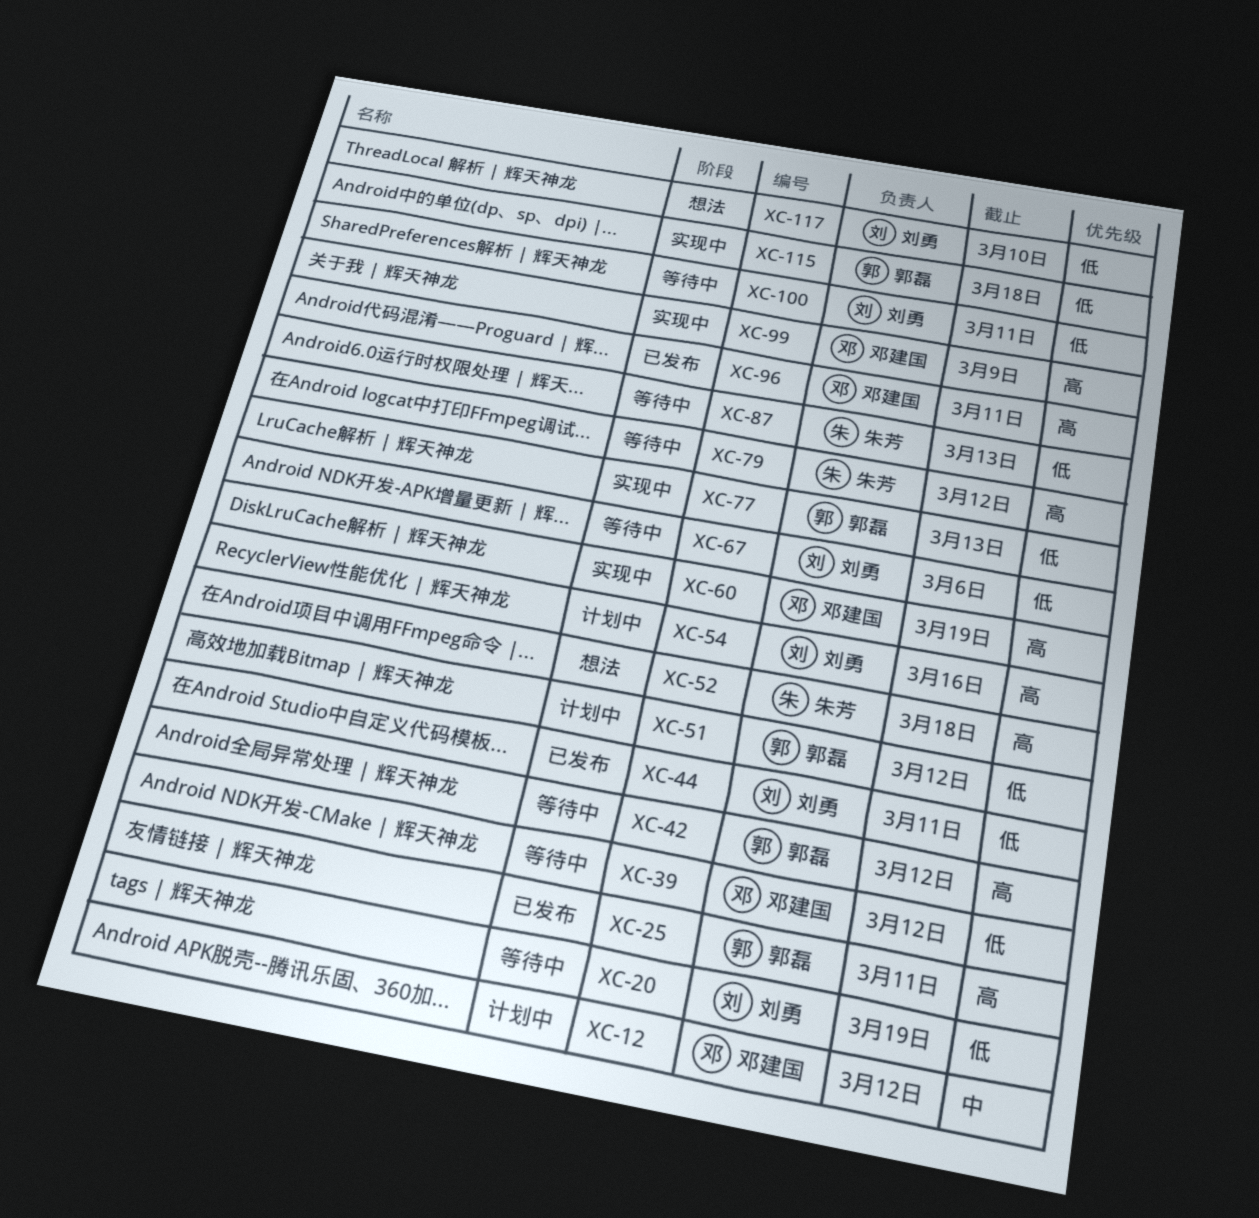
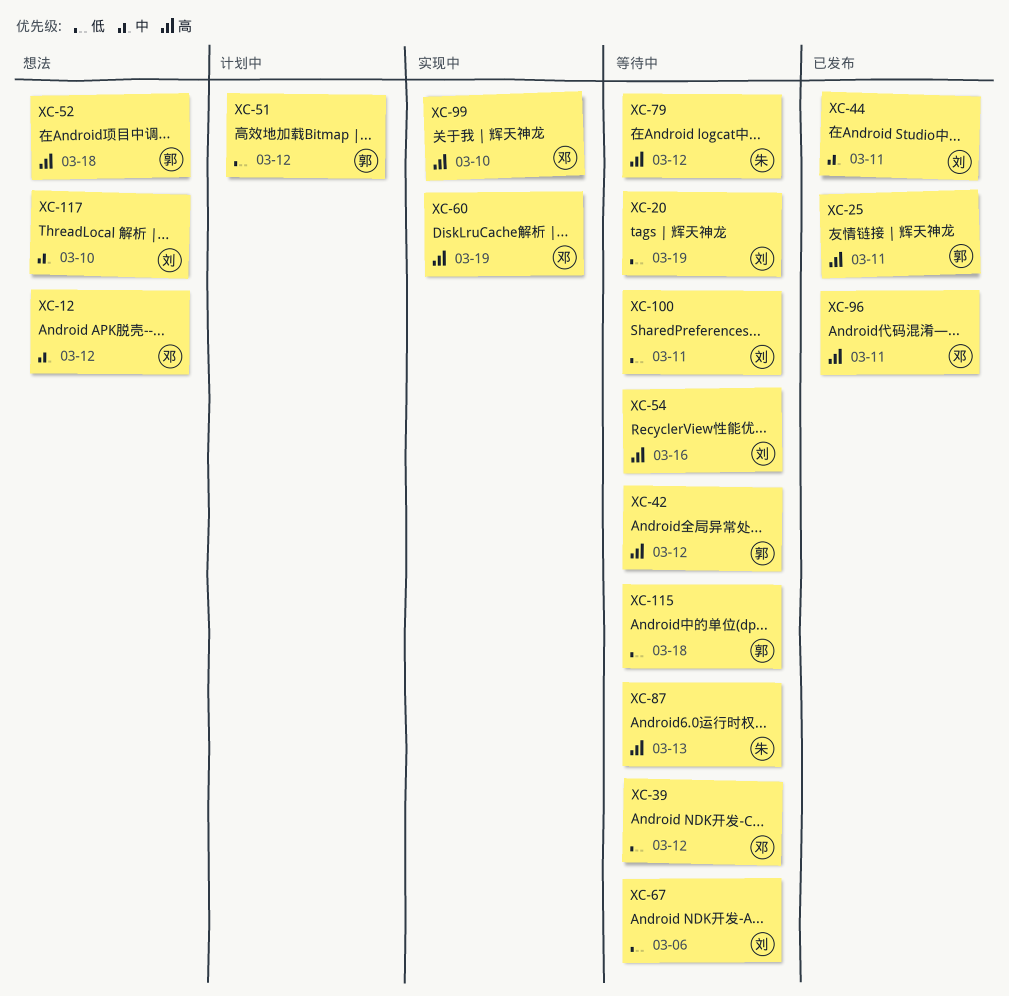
XC-12, status: 计划中 -> 想法
XC-44, priority: 低 -> 中
XC-52, owner: 朱芳 -> 郭磊
XC-54, status: 计划中 -> 等待中
XC-77: present -> none
XC-87, priority: 低 -> 高
XC-99, due: Mar 9 -> Mar 10
XC-115, status: 实现中 -> 等待中
XC-117, priority: 低 -> 中

